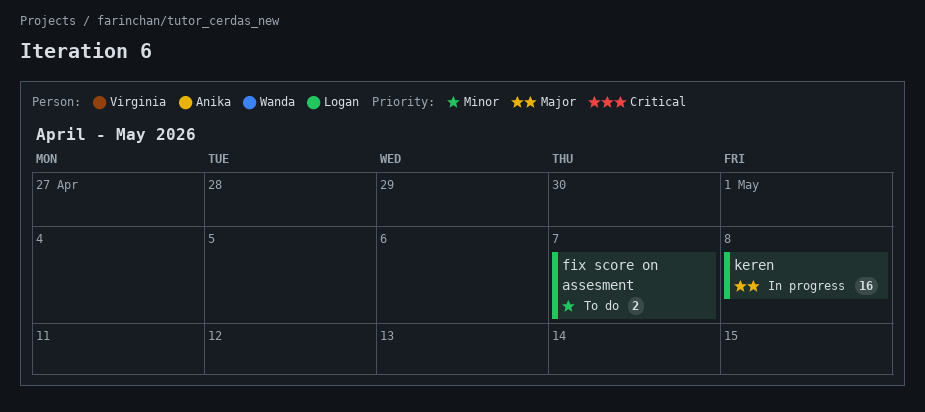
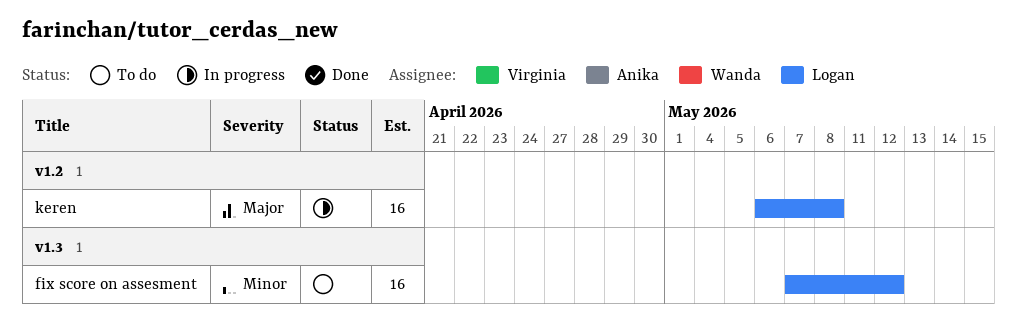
fix score on assesment, estimate: 2 -> 16
fix score on assesment, due: May 7 -> May 12

